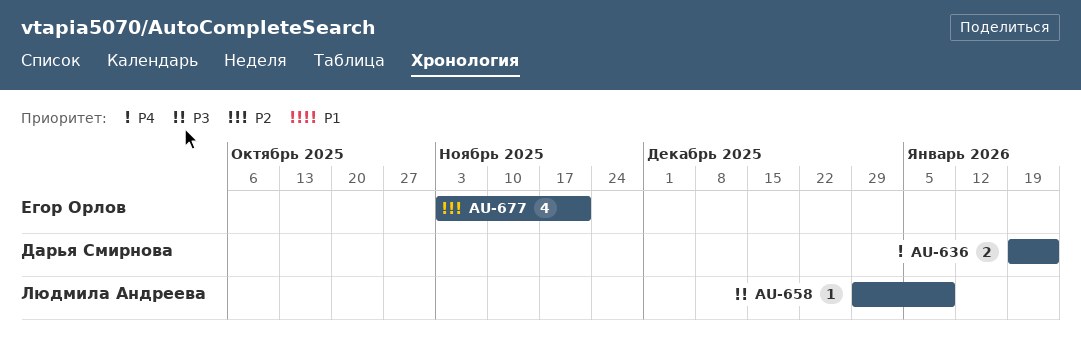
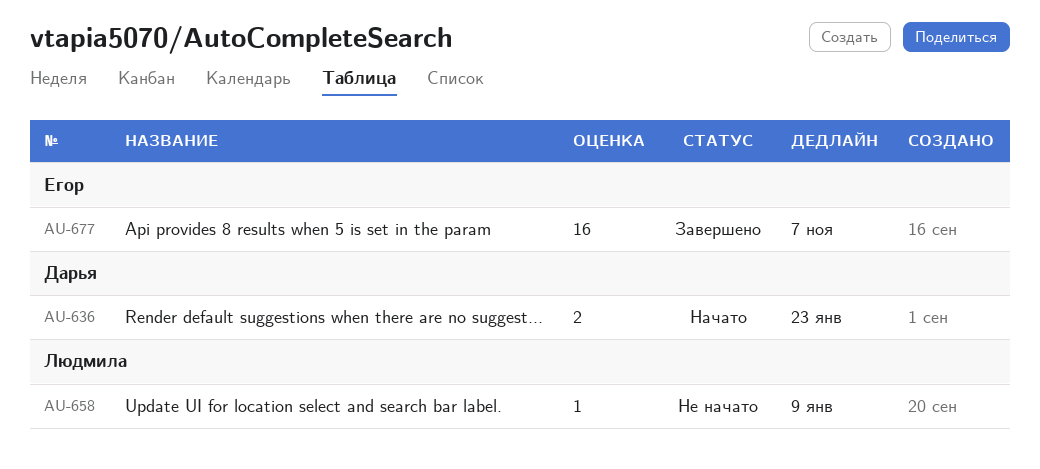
AU-677, estimate: 4 -> 16
AU-677, due: Nov 21 -> Nov 7

